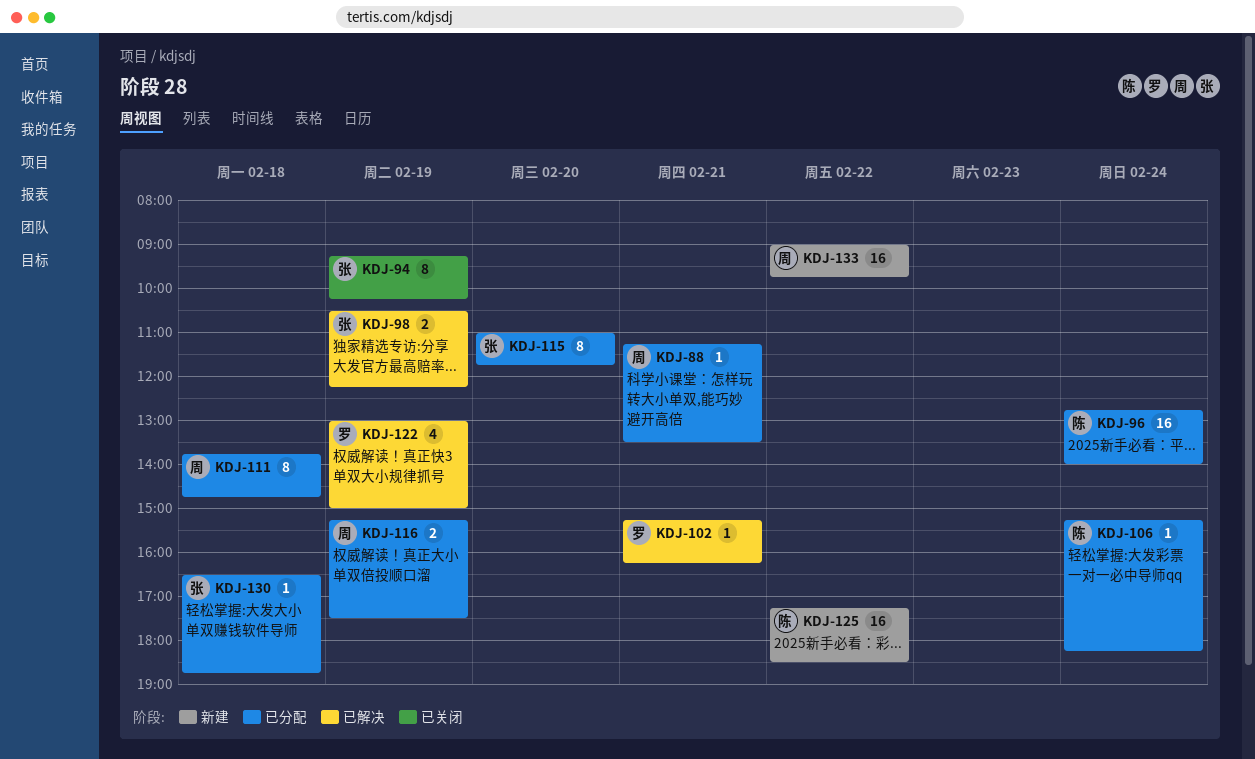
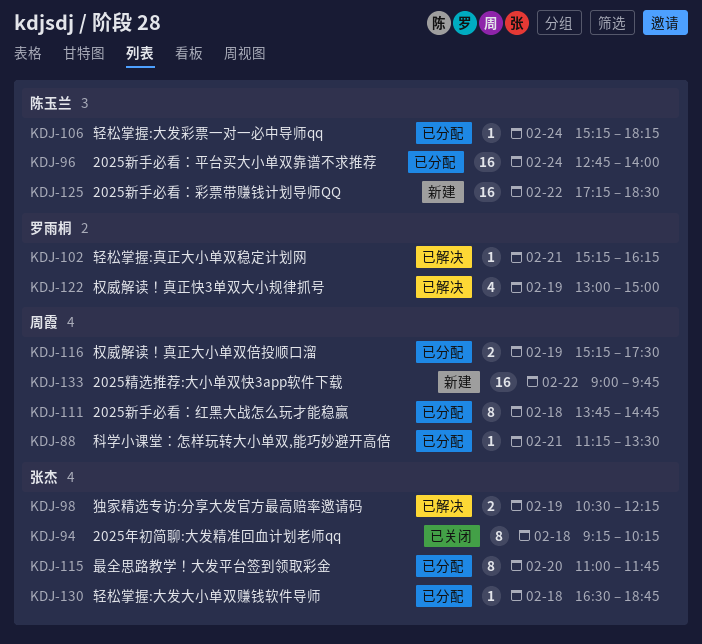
KDJ-94, day: Feb 19 -> Feb 18

